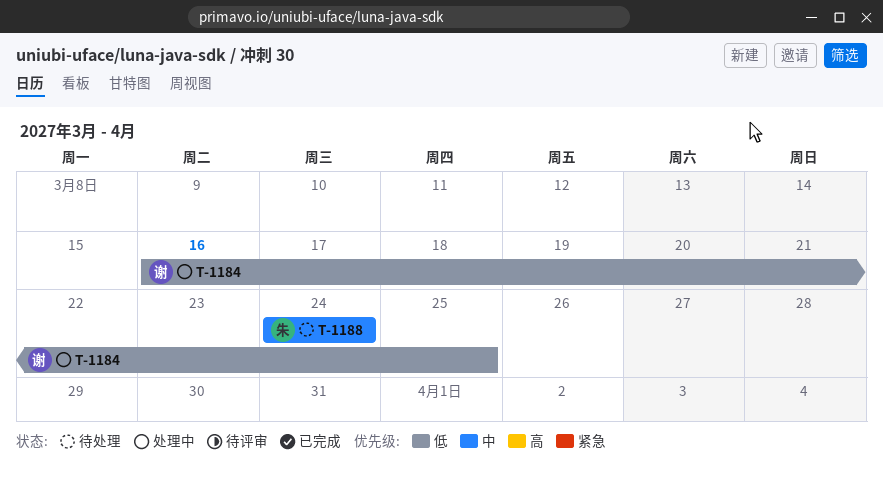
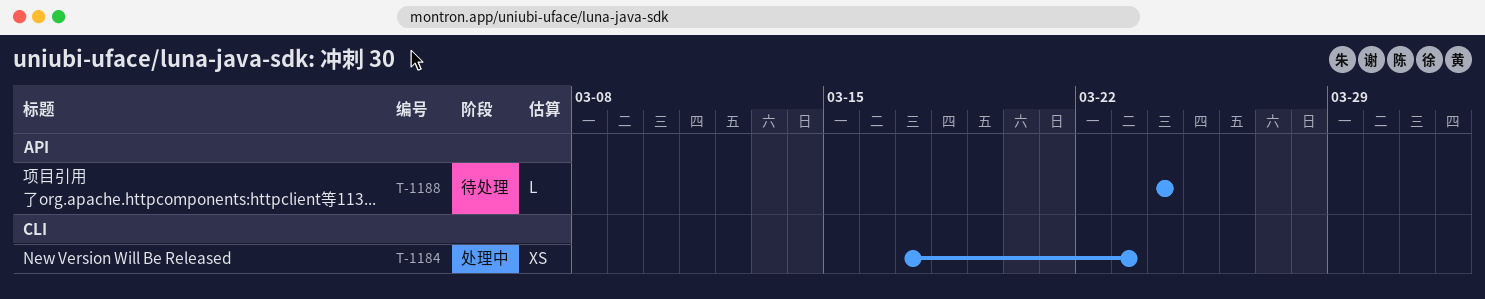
T-1184, start: Mar 16 -> Mar 17
T-1184, due: Mar 25 -> Mar 23

